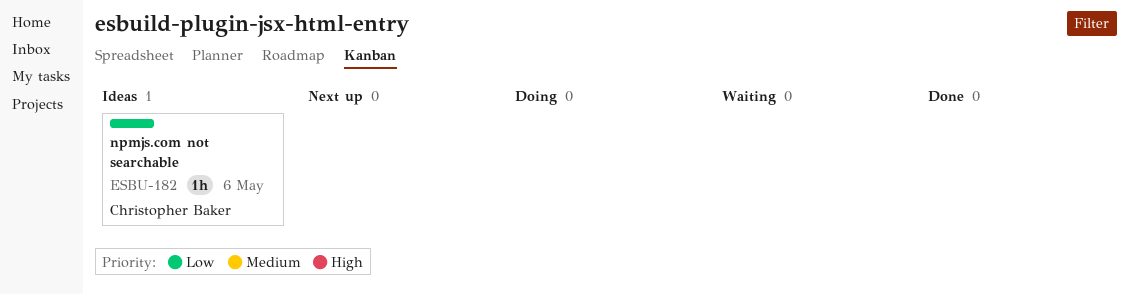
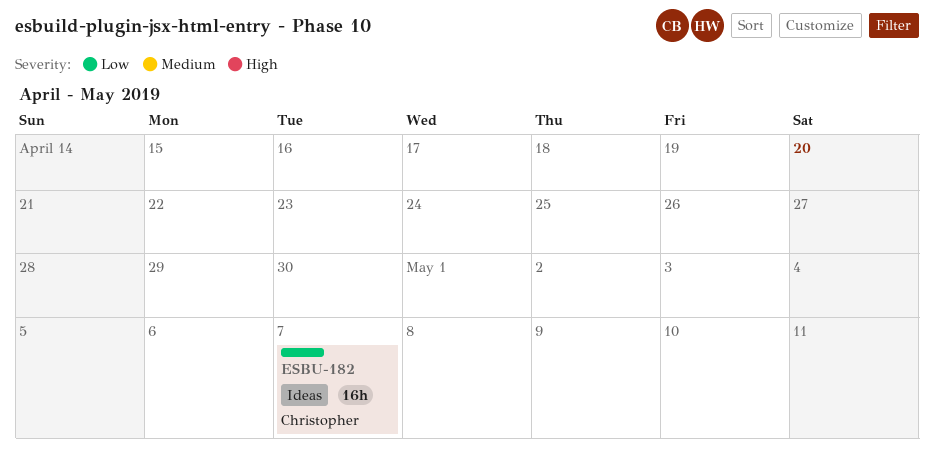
ESBU-182, estimate: 1h -> 16h
ESBU-182, due: May 6 -> May 7

